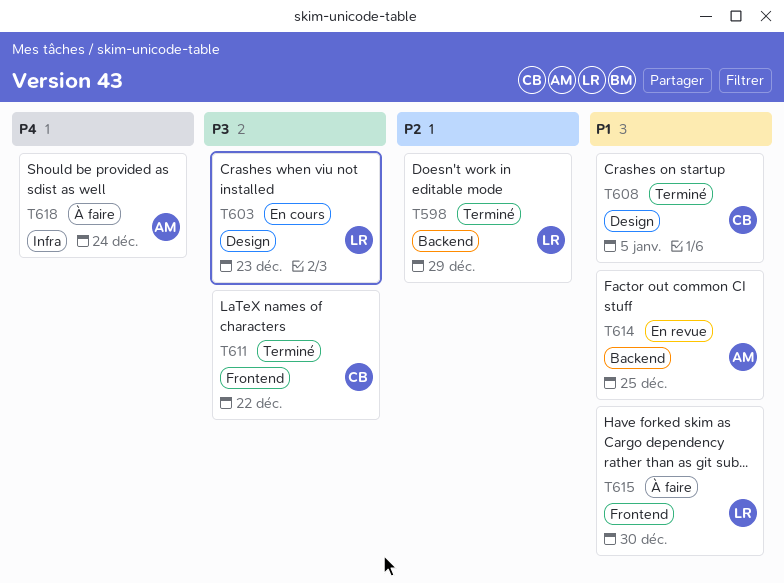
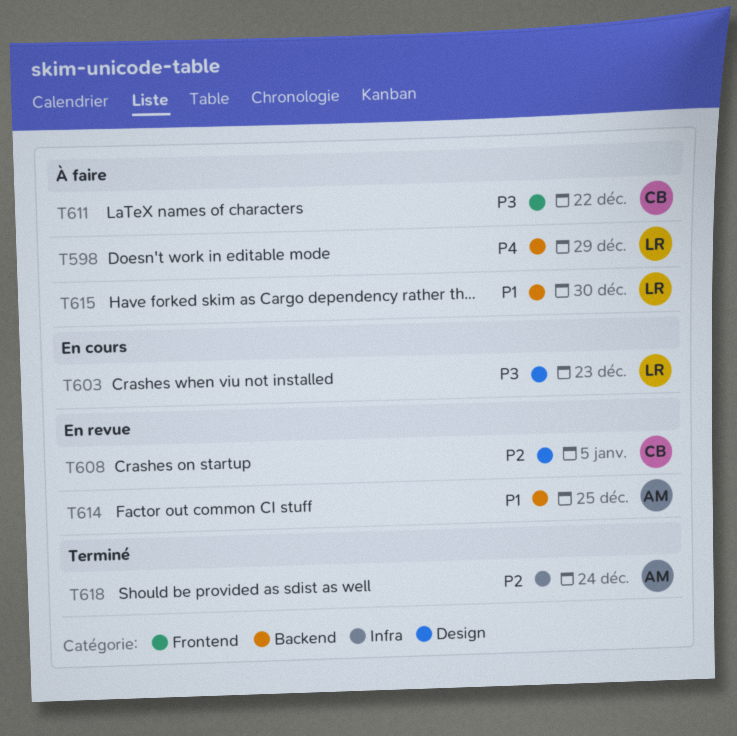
T598, status: Terminé -> À faire
T598, priority: P2 -> P4
T608, status: Terminé -> En revue
T608, priority: P1 -> P2
T611, status: Terminé -> À faire
T615, label: Frontend -> Backend
T618, status: À faire -> Terminé
T618, priority: P4 -> P2

